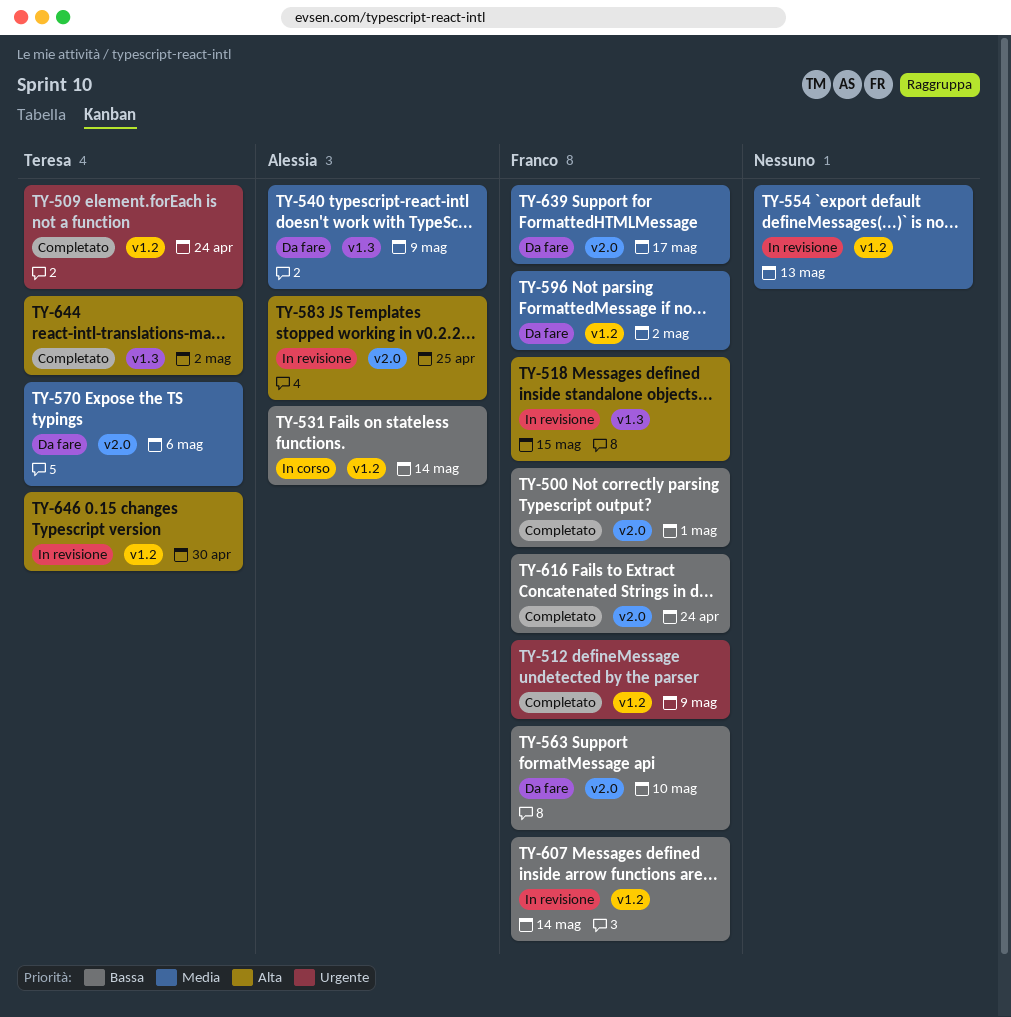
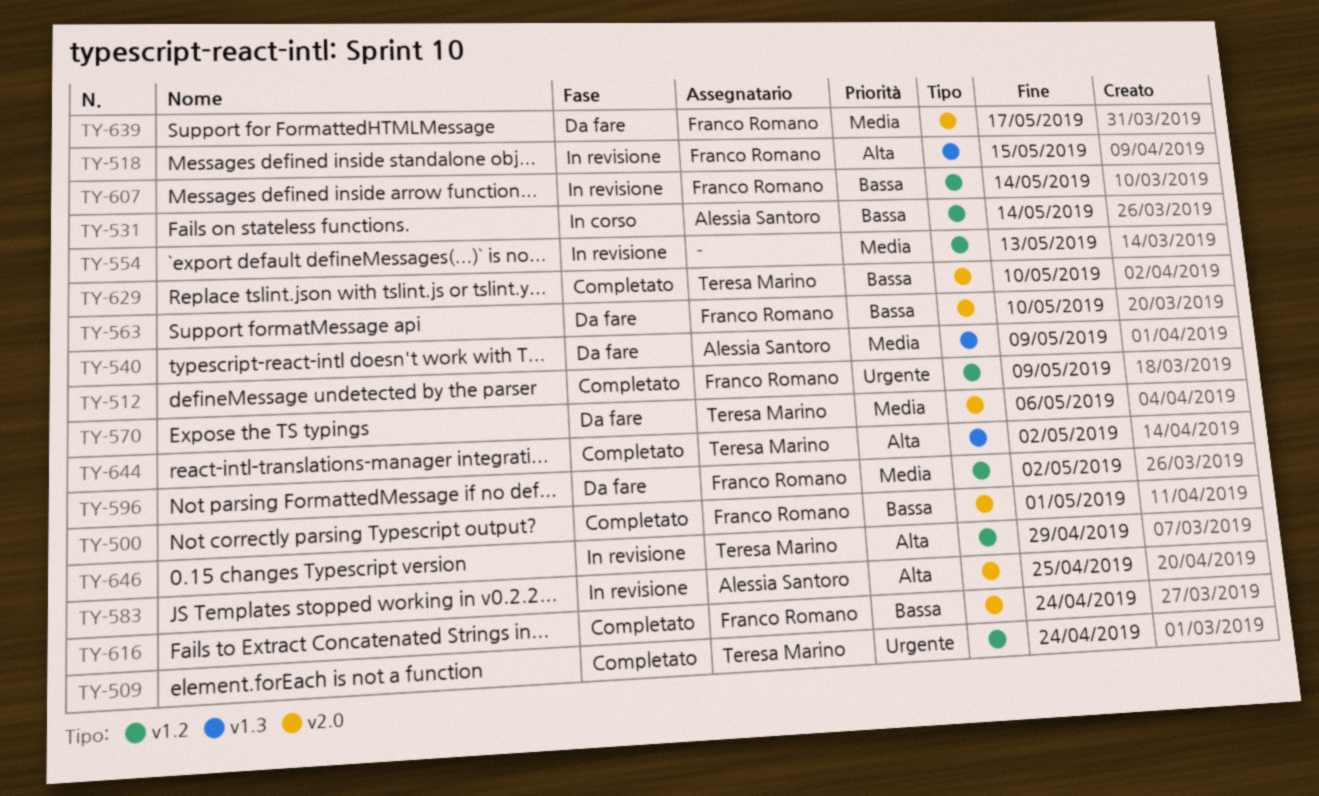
TY-629: none -> present
TY-646, due: Apr 30 -> Apr 29

